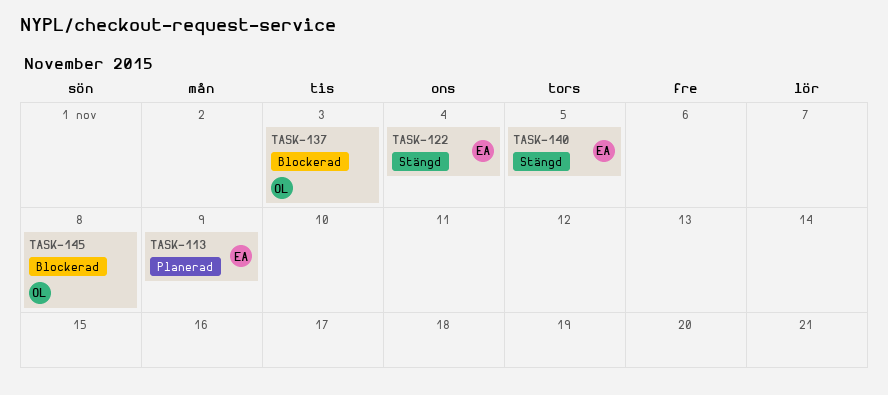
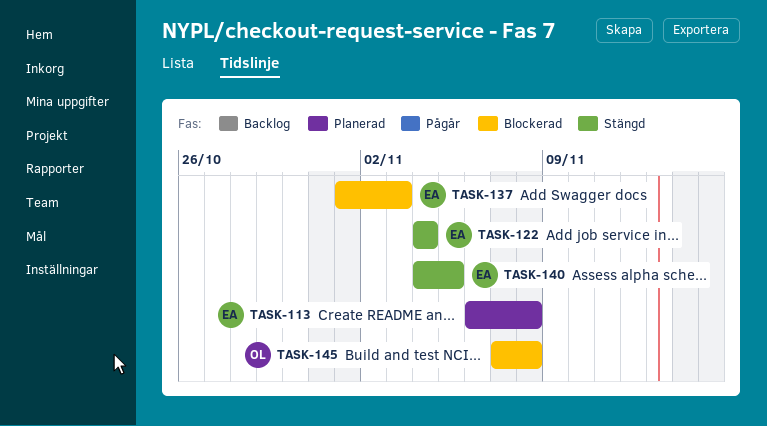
TASK-113, due: Nov 9 -> Nov 8
TASK-137, owner: OL -> EA

